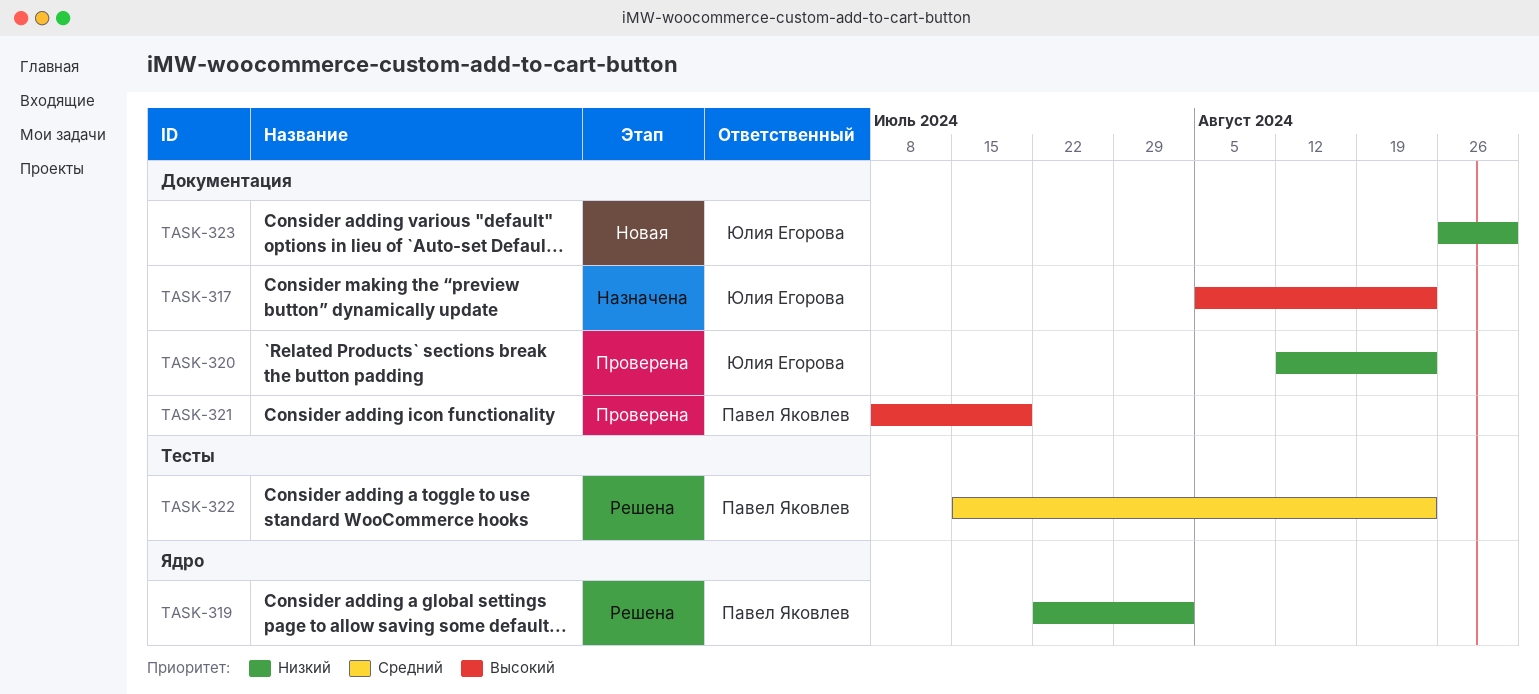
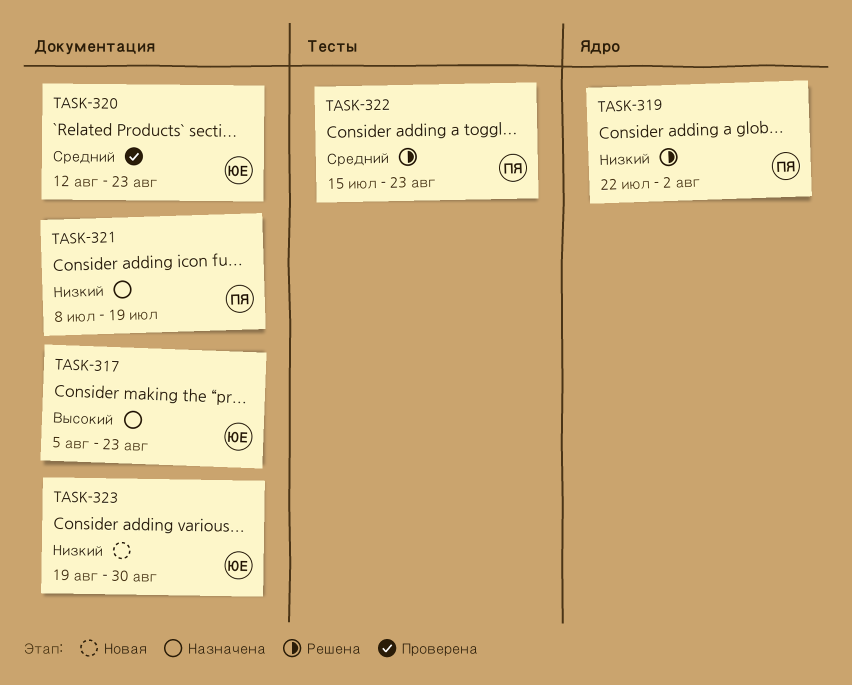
TASK-320, priority: Низкий -> Средний
TASK-321, status: Проверена -> Назначена
TASK-321, priority: Высокий -> Низкий
TASK-323, start: Aug 26 -> Aug 19

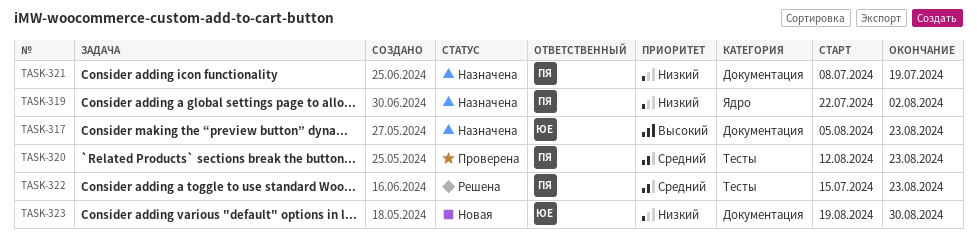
TASK-319, status: Решена -> Назначена
TASK-320, owner: ЮЕ -> ПЯ
TASK-320, label: Документация -> Тесты

